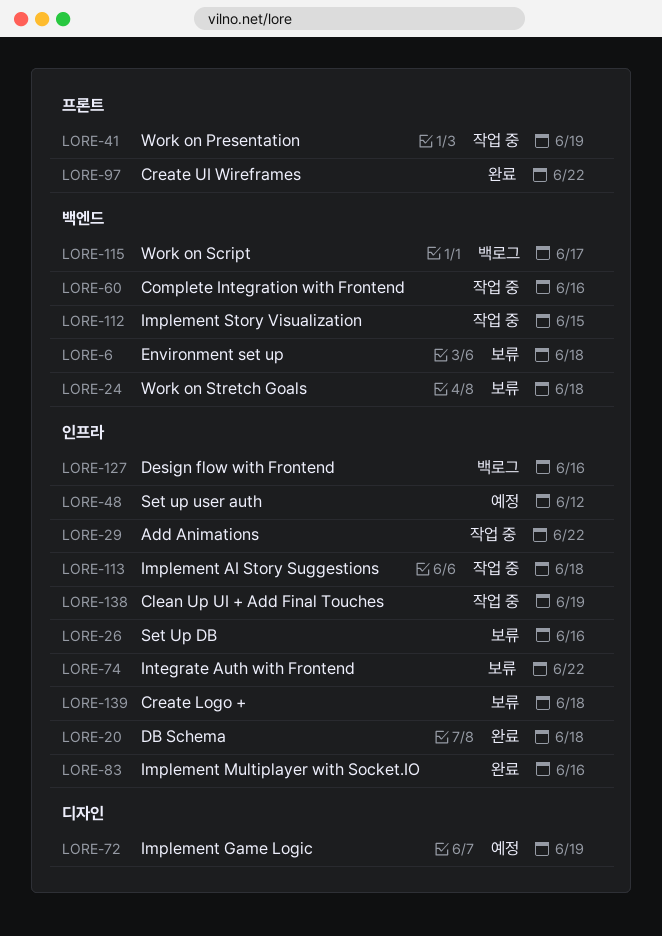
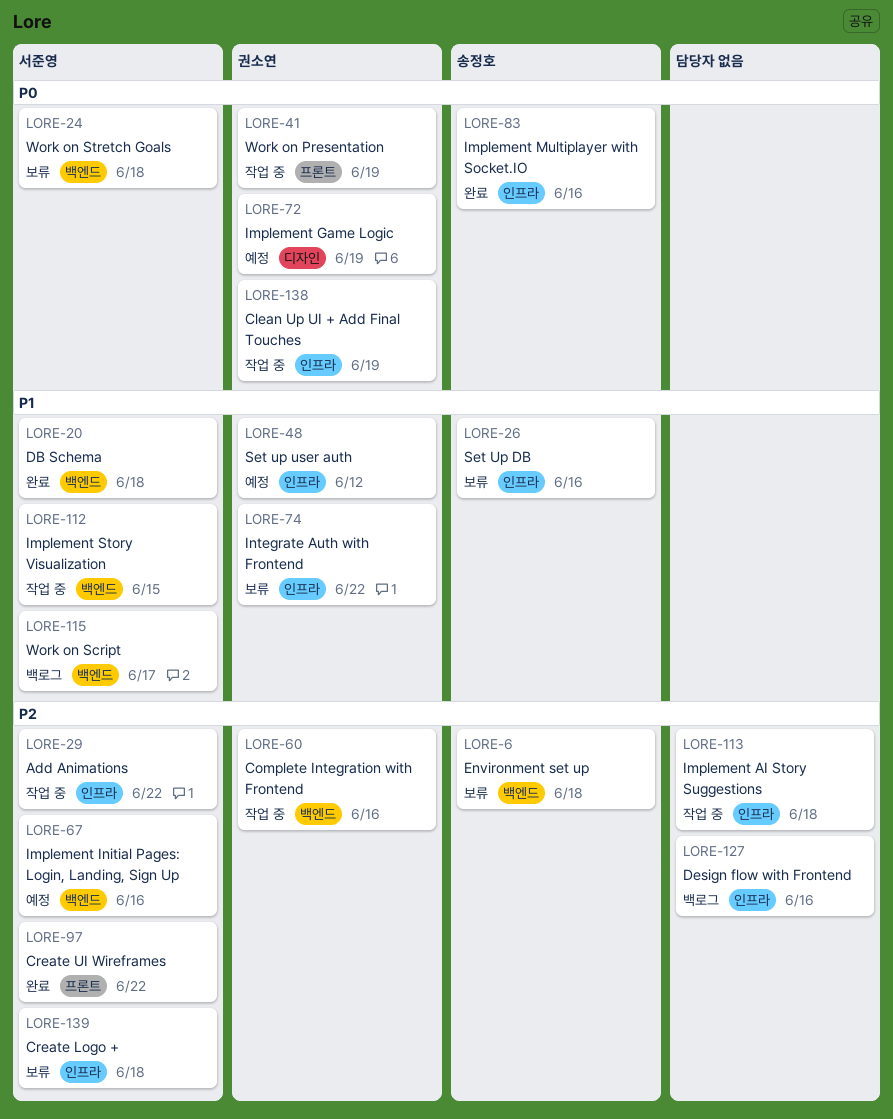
LORE-20, label: 인프라 -> 백엔드
LORE-67: none -> present

